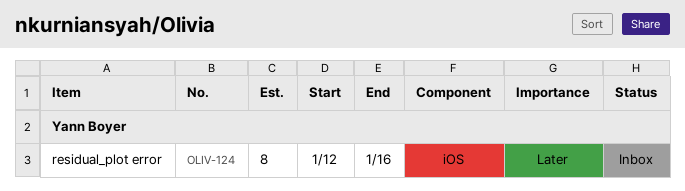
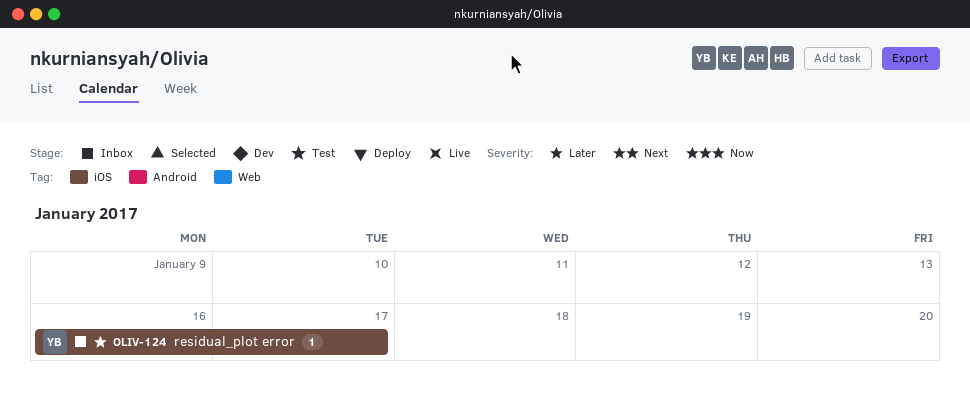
OLIV-124, estimate: 8 -> 1
OLIV-124, start: Jan 12 -> Jan 16
OLIV-124, due: Jan 16 -> Jan 17

